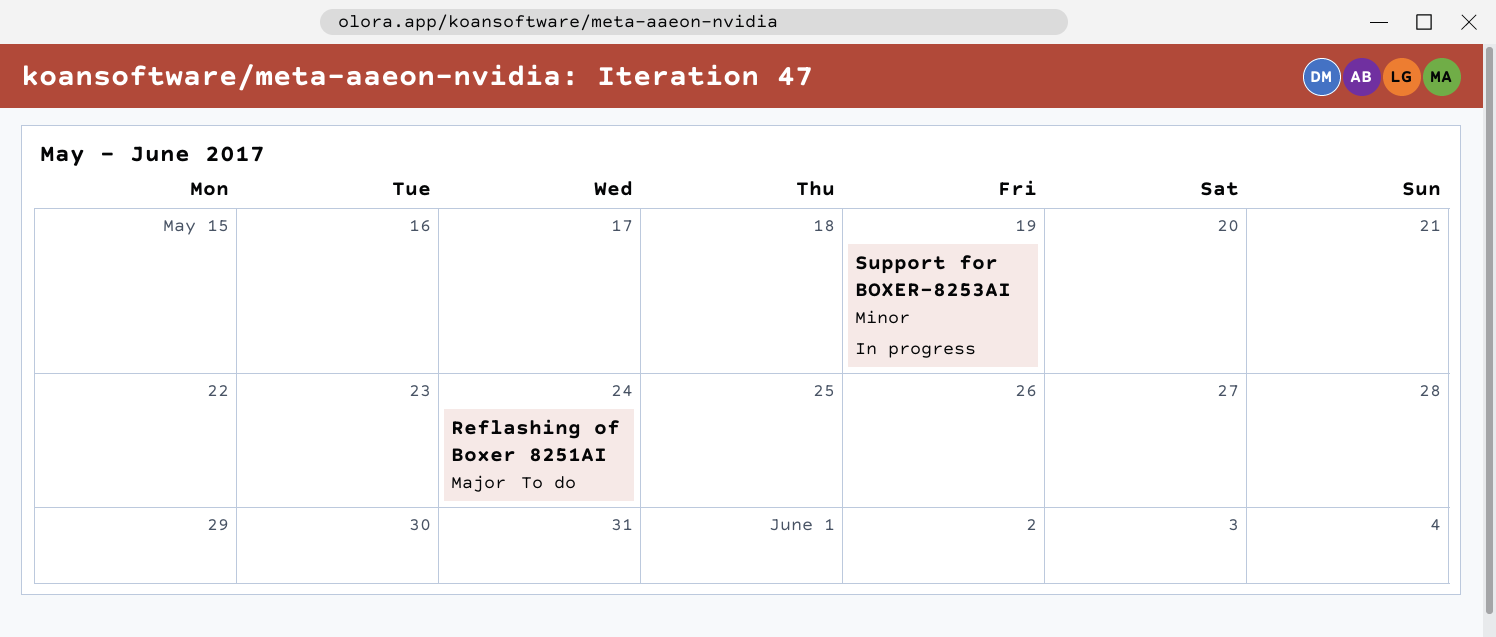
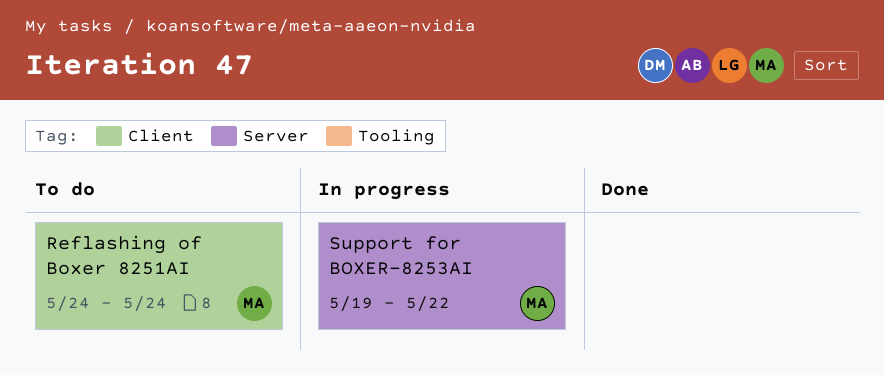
Support for BOXER-8253AI, due: May 19 -> May 22

